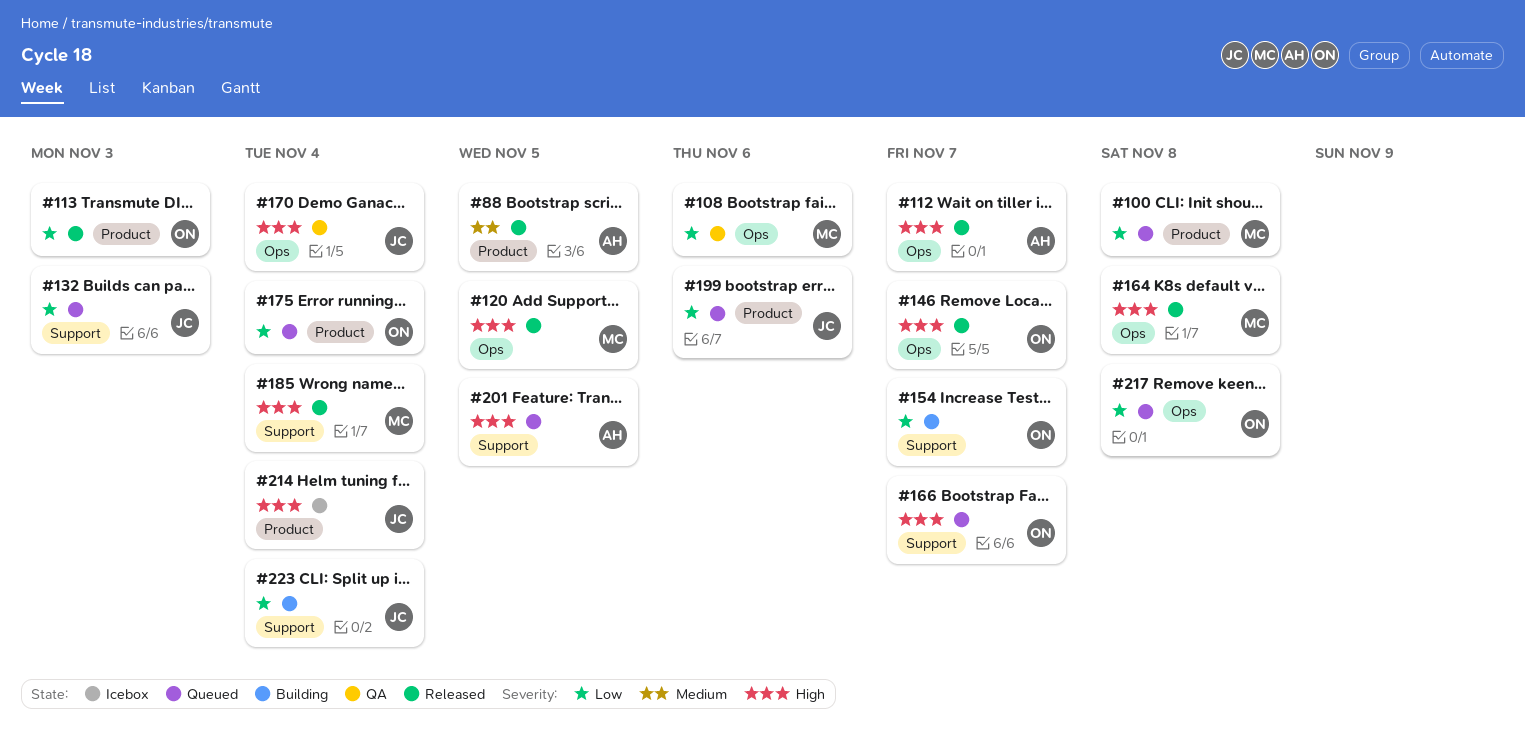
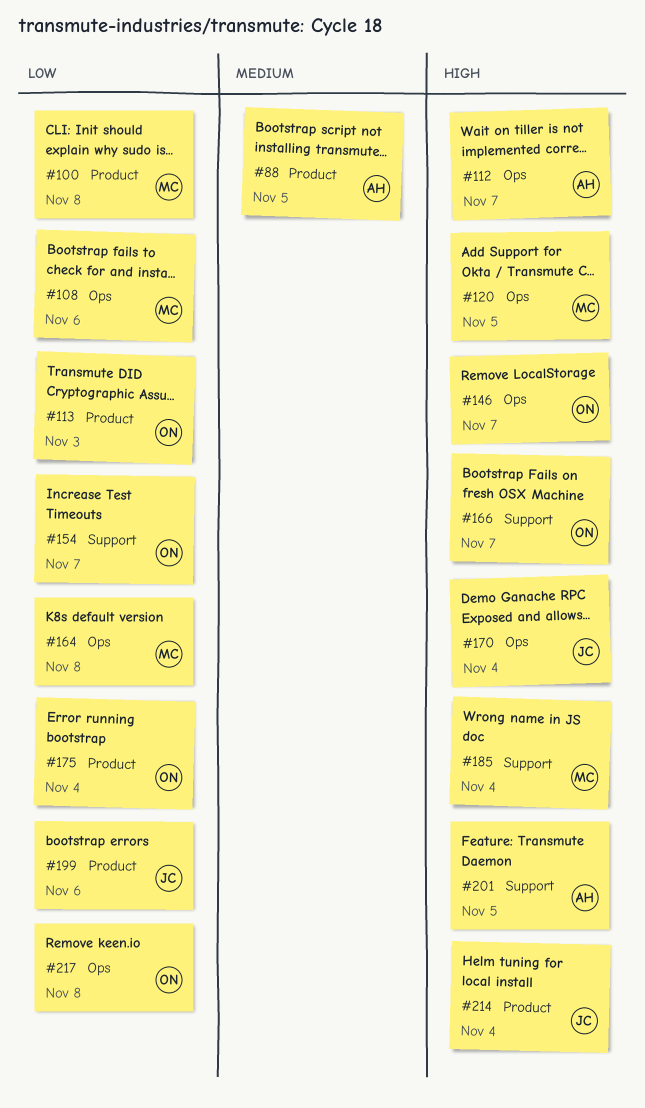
#132: present -> none
#164, priority: High -> Low
#223: present -> none

